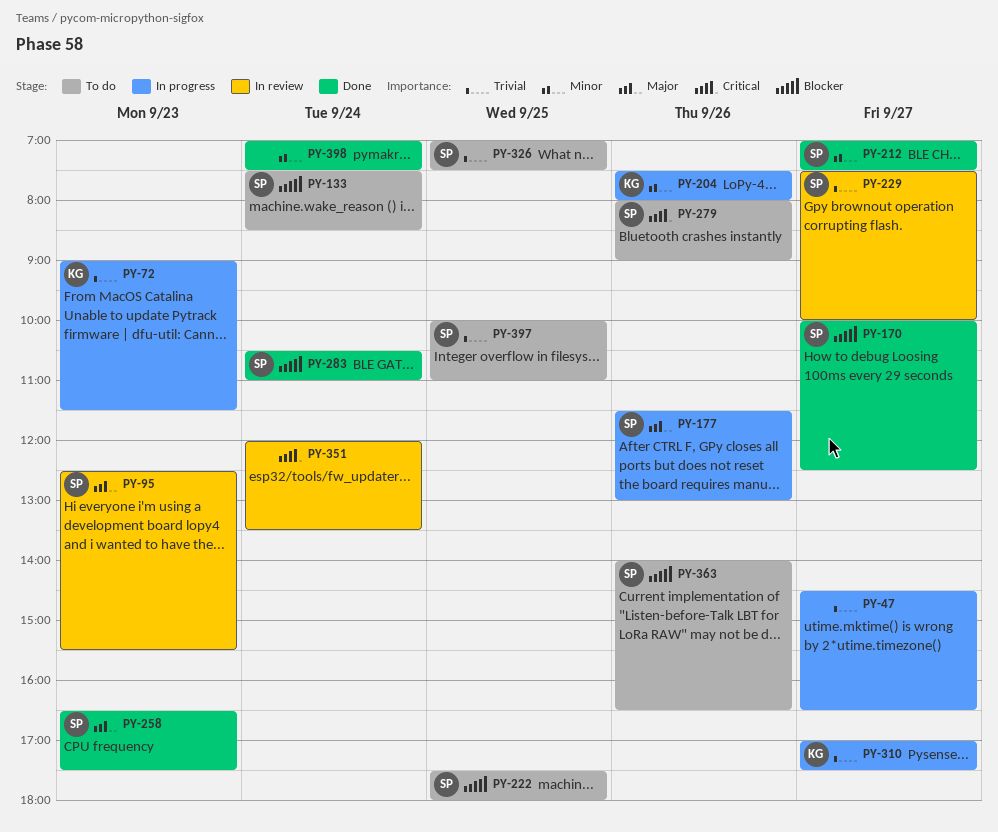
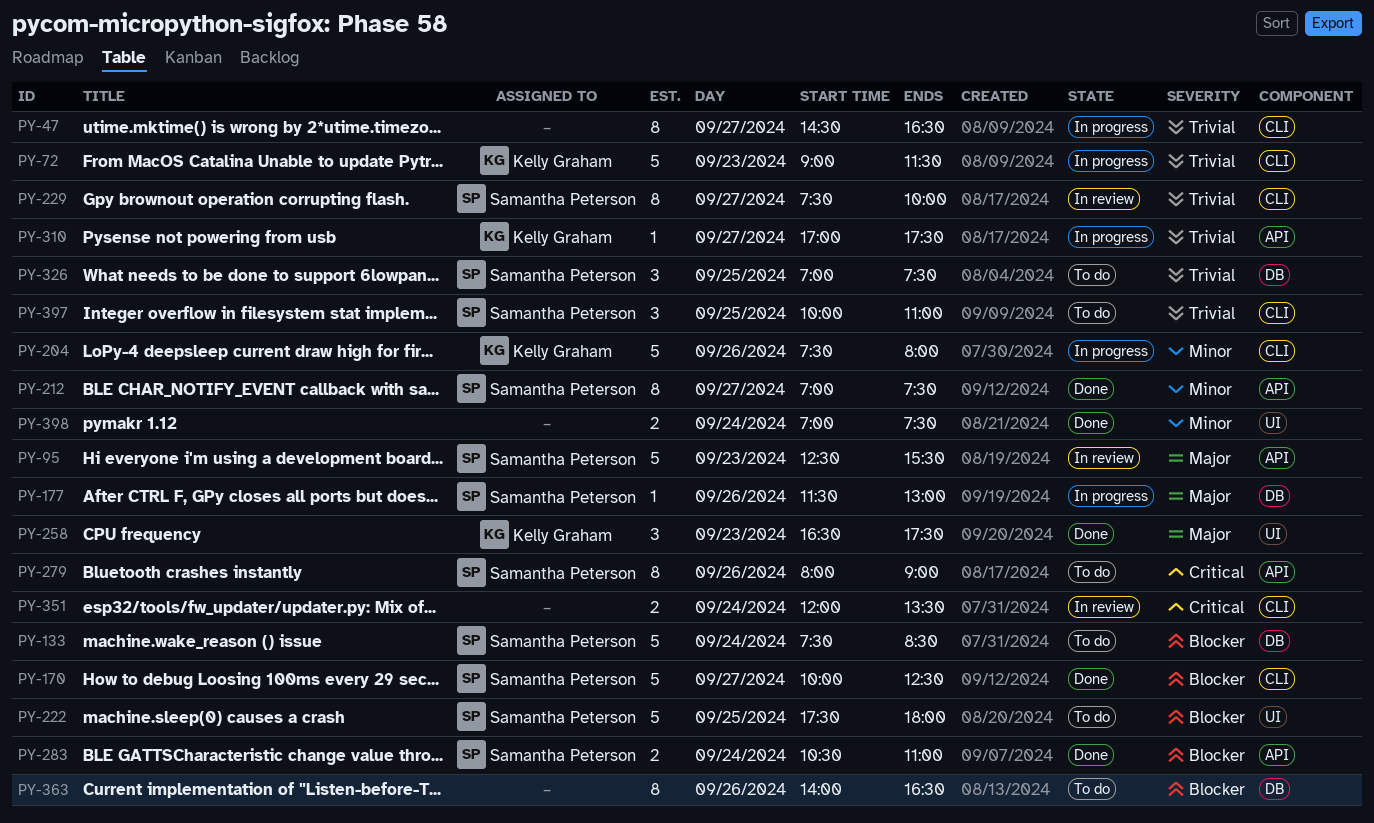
PY-258, owner: Samantha Peterson -> Kelly Graham
PY-363, owner: Samantha Peterson -> none

